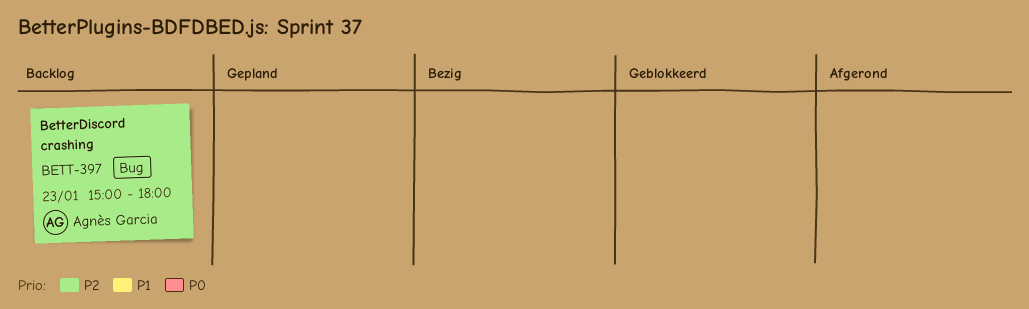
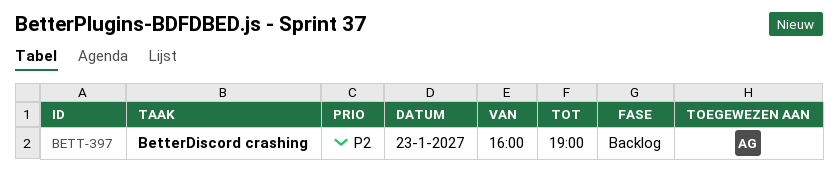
BETT-397, begins: 15:00 -> 16:00
BETT-397, ends: 18:00 -> 19:00

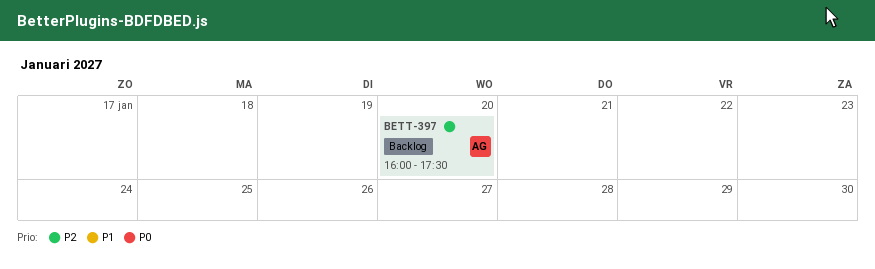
BETT-397, day: Jan 23 -> Jan 20
BETT-397, ends: 19:00 -> 17:30

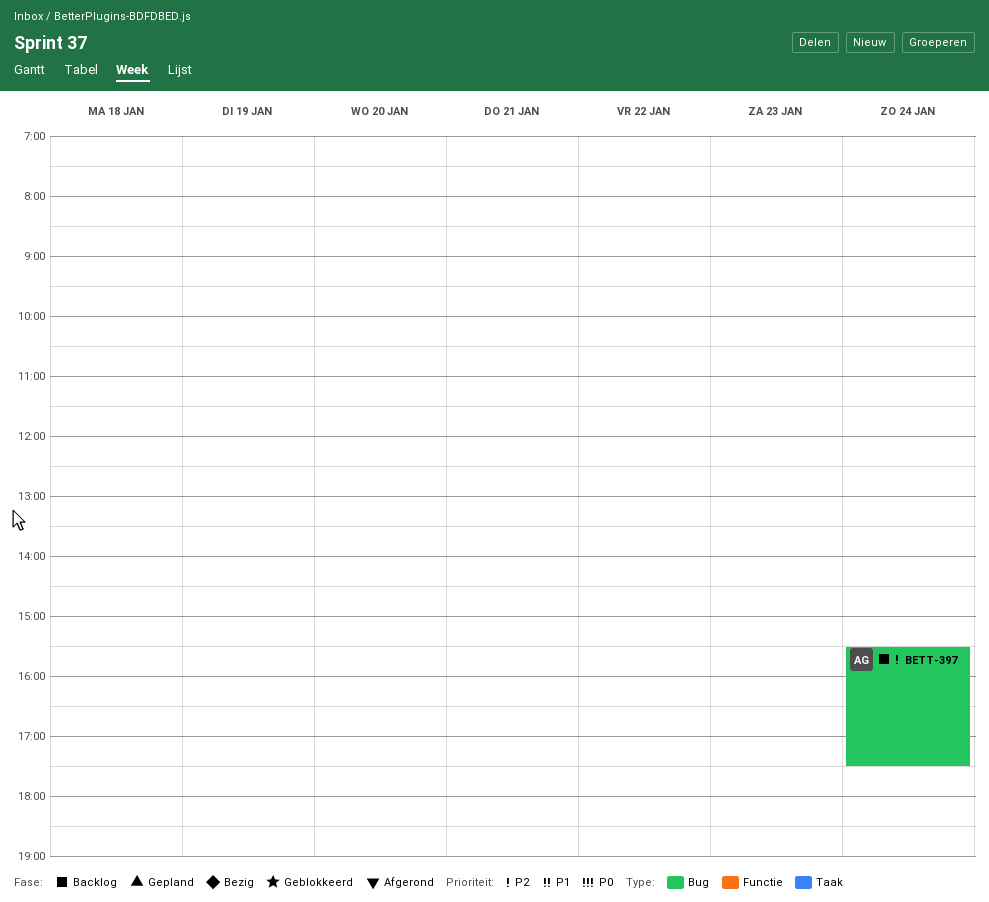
BETT-397, day: Jan 20 -> Jan 24
BETT-397, begins: 16:00 -> 15:30

